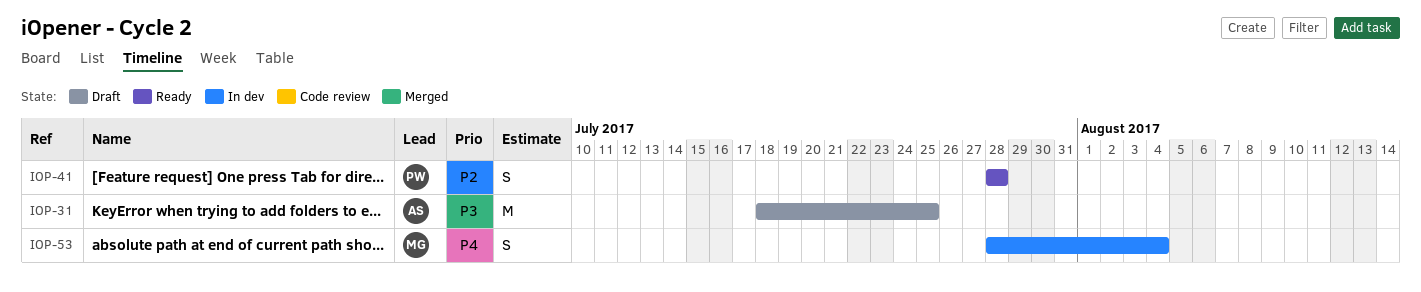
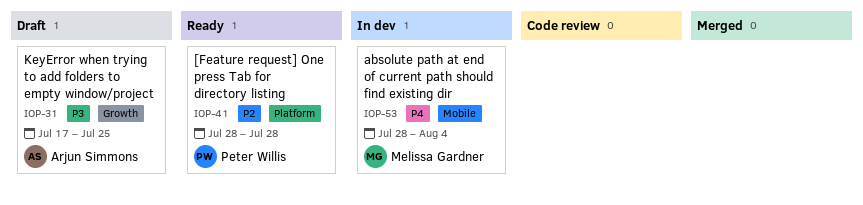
IOP-31, start: Jul 18 -> Jul 17

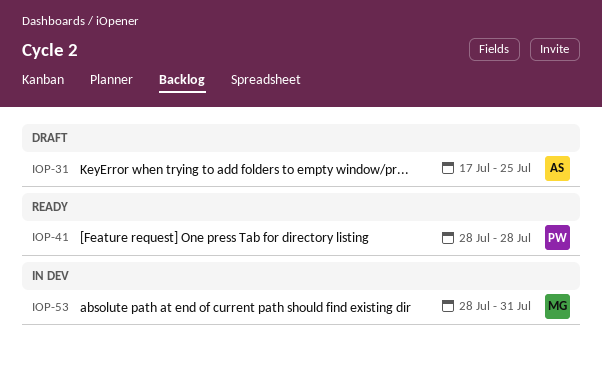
IOP-53, due: Aug 4 -> Jul 31

